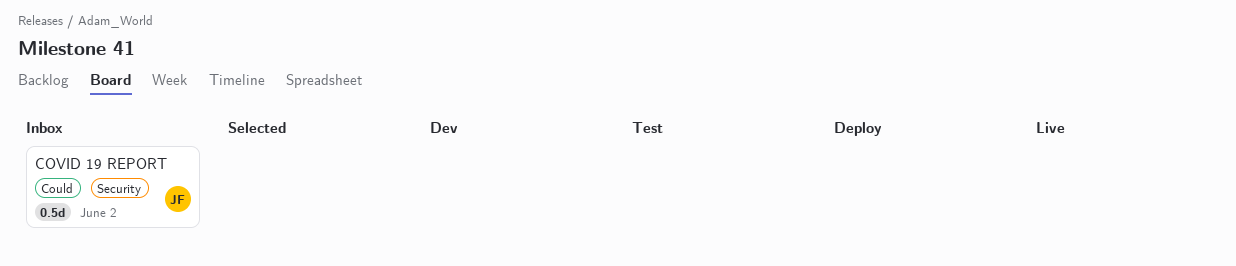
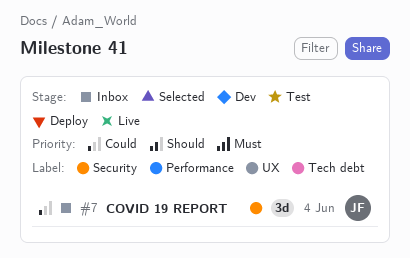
COVID 19 REPORT, estimate: 0.5d -> 3d
COVID 19 REPORT, due: Jun 2 -> Jun 4

